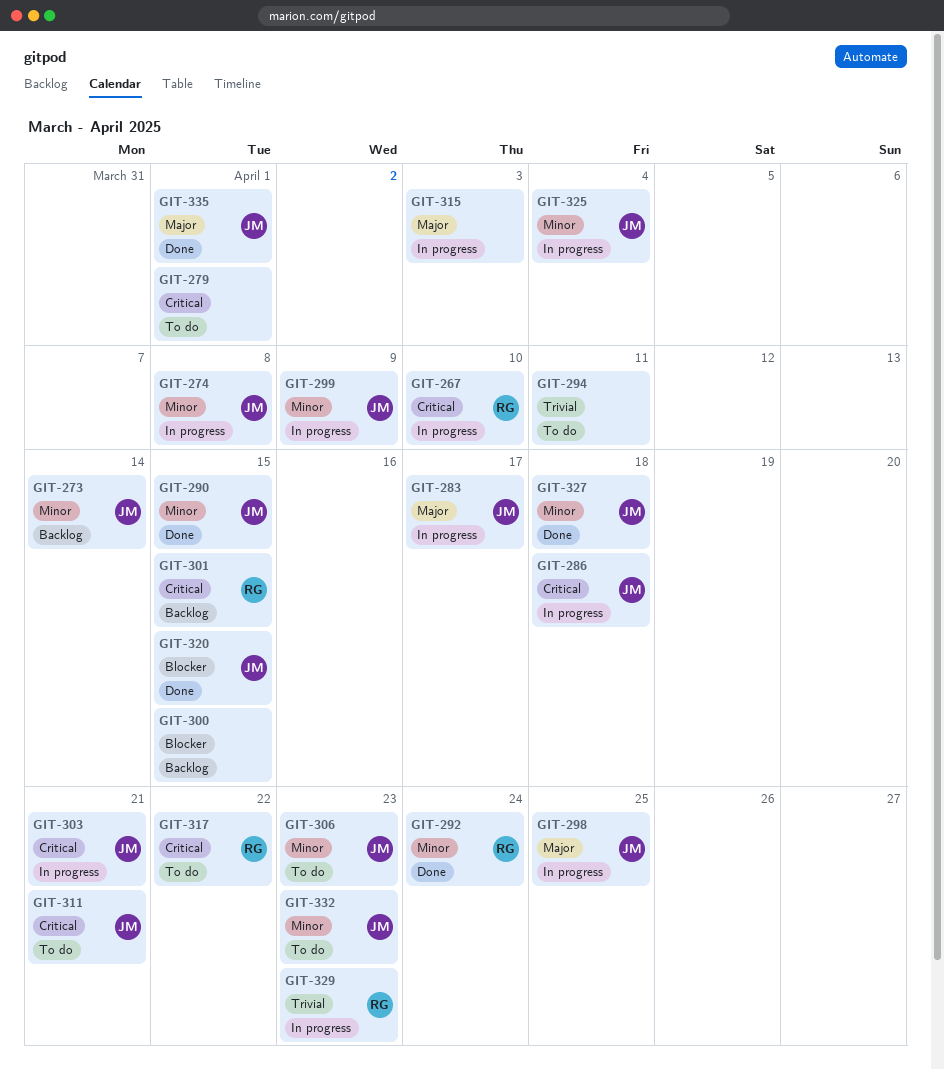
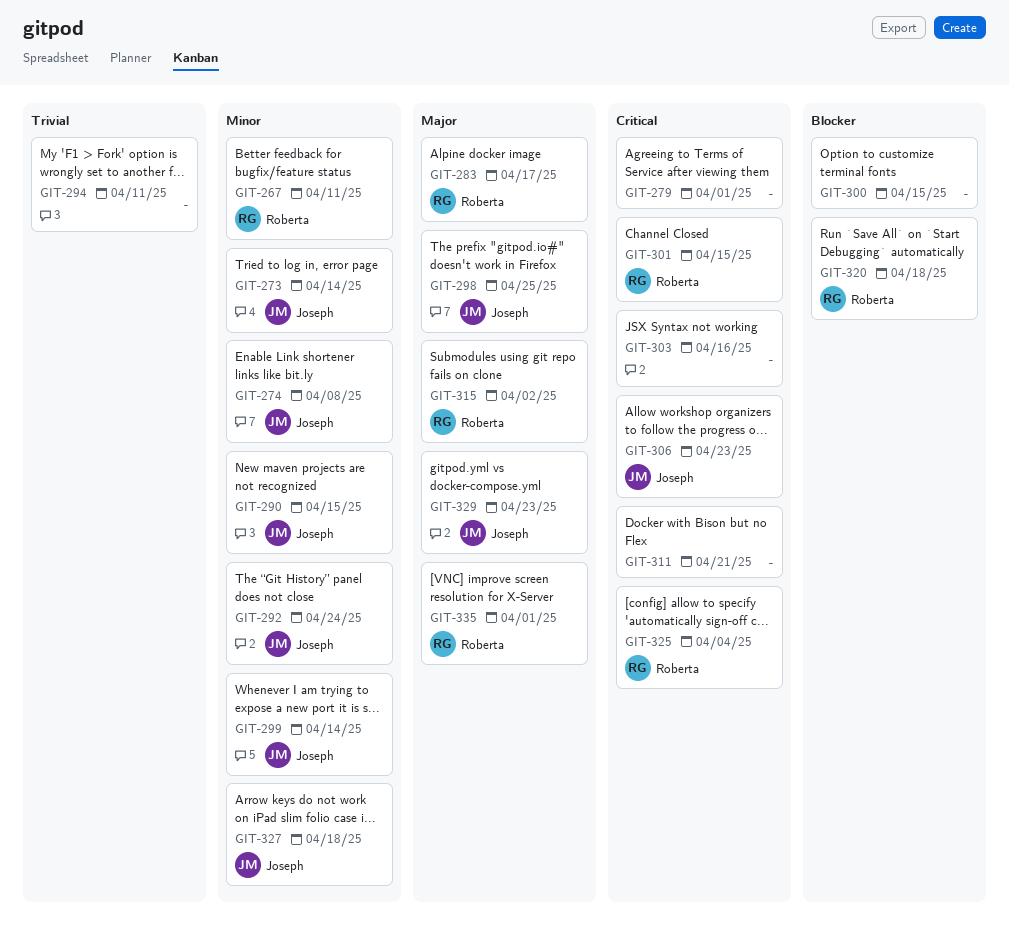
GIT-267, priority: Critical -> Minor
GIT-267, due: Apr 10 -> Apr 11
GIT-283, owner: Joseph -> Roberta
GIT-286: present -> none
GIT-292, owner: Roberta -> Joseph
GIT-299, due: Apr 9 -> Apr 14
GIT-303, owner: Joseph -> none
GIT-303, due: Apr 21 -> Apr 16
GIT-306, priority: Minor -> Critical
GIT-311, owner: Joseph -> none
GIT-315, owner: none -> Roberta
GIT-315, due: Apr 3 -> Apr 2
GIT-317: present -> none
GIT-320, owner: Joseph -> Roberta
GIT-320, due: Apr 15 -> Apr 18
GIT-325, owner: Joseph -> Roberta
GIT-325, priority: Minor -> Critical
GIT-329, owner: Roberta -> Joseph
GIT-329, priority: Trivial -> Major
GIT-332: present -> none
GIT-335, owner: Joseph -> Roberta

